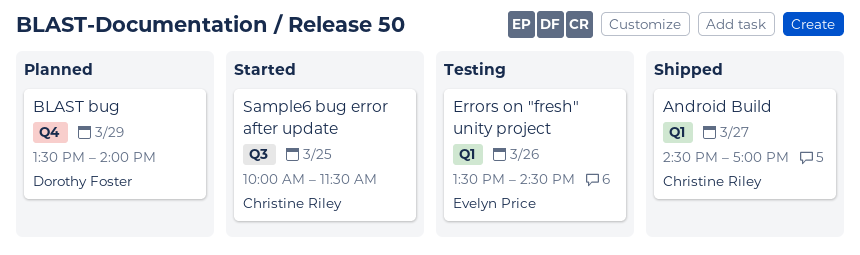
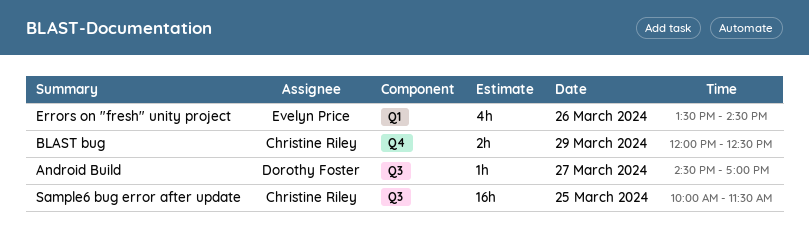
Android Build, owner: Christine Riley -> Dorothy Foster
Android Build, label: Q1 -> Q3
BLAST bug, owner: Dorothy Foster -> Christine Riley
BLAST bug, begins: 13:30 -> 12:00
BLAST bug, ends: 14:00 -> 12:30

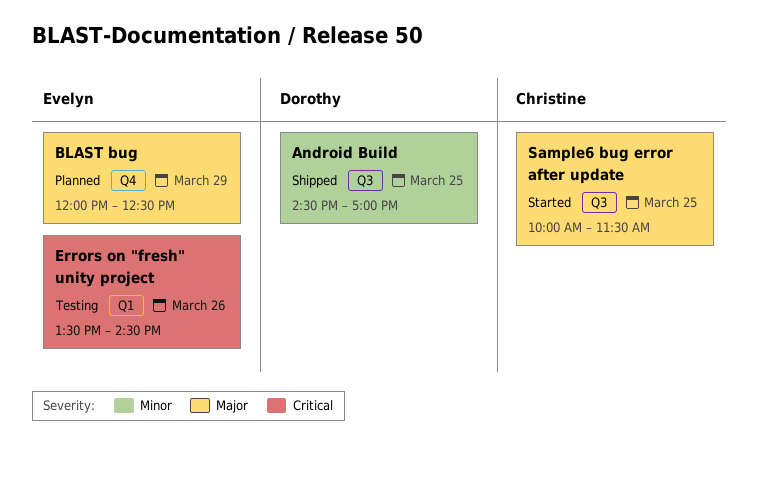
Android Build, day: Mar 27 -> Mar 25
BLAST bug, owner: Christine Riley -> Evelyn Price

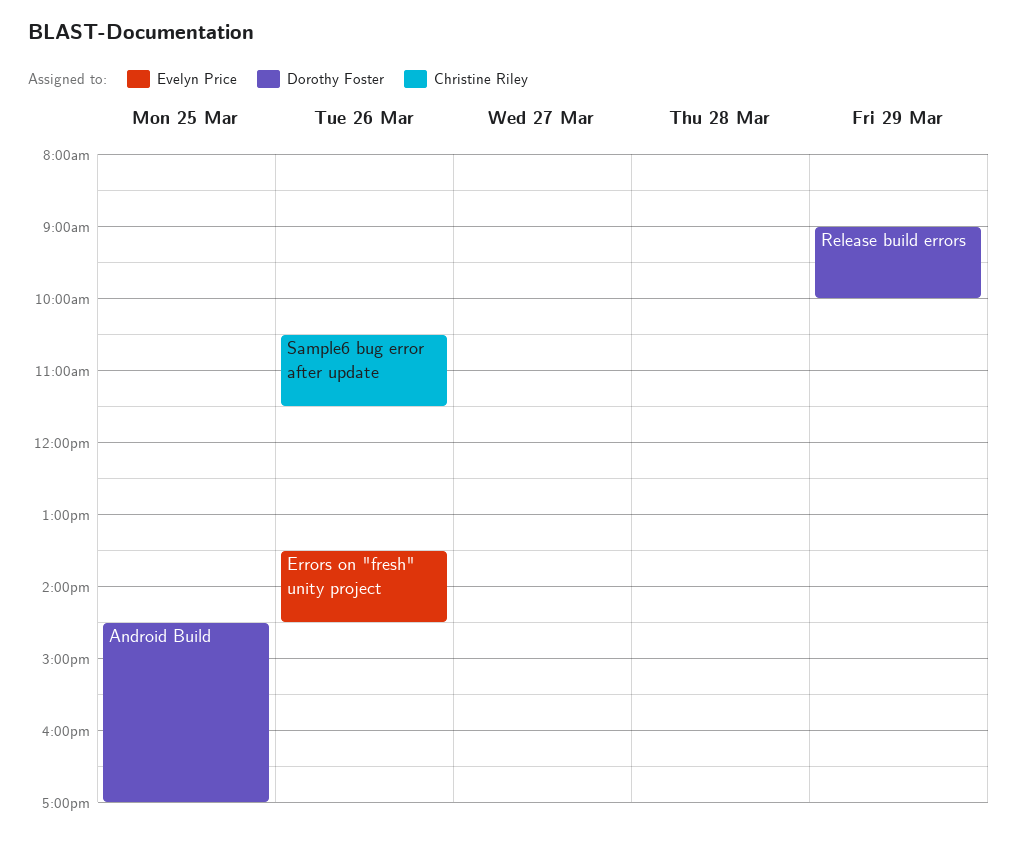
BLAST bug: present -> none
Release build errors: none -> present
Sample6 bug error after update, day: Mar 25 -> Mar 26
Sample6 bug error after update, begins: 10:00 -> 10:30

